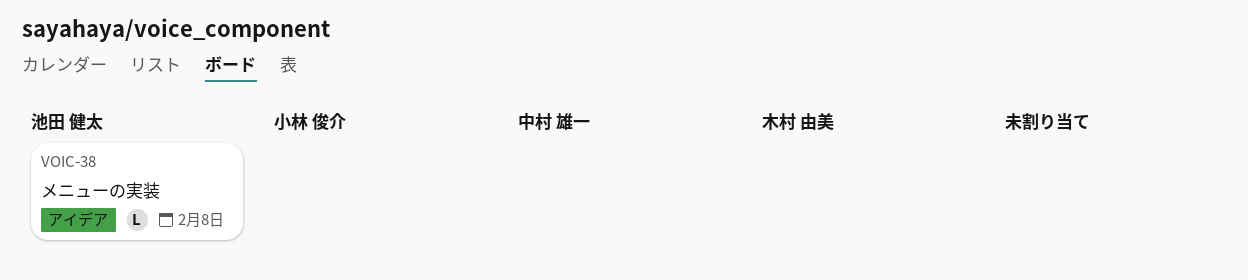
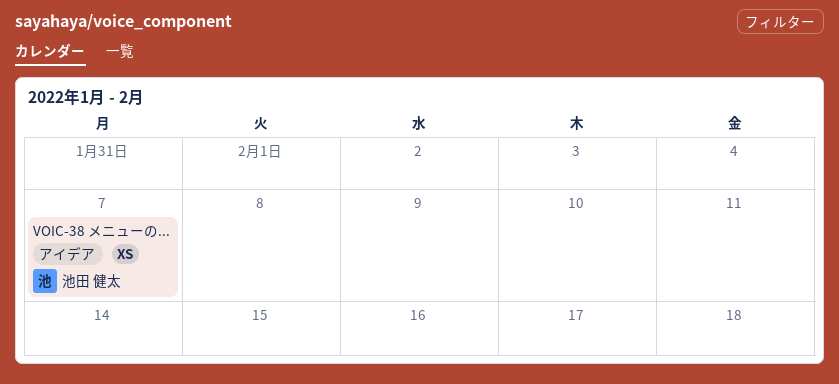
VOIC-38, estimate: L -> XS
VOIC-38, due: Feb 8 -> Feb 7

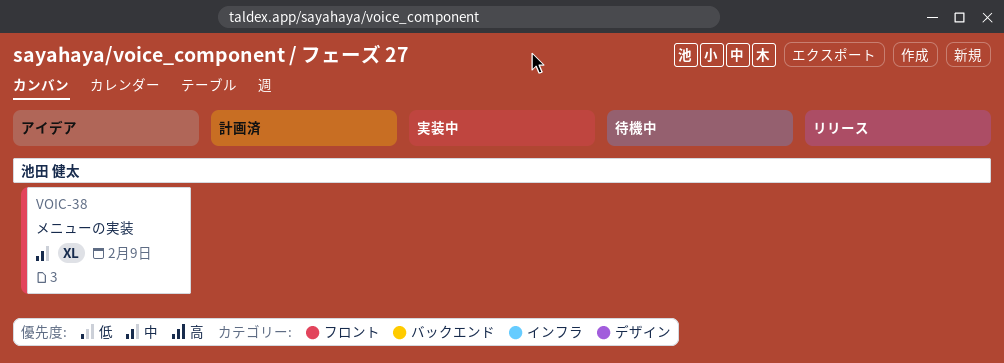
VOIC-38, estimate: XS -> XL
VOIC-38, due: Feb 7 -> Feb 9

